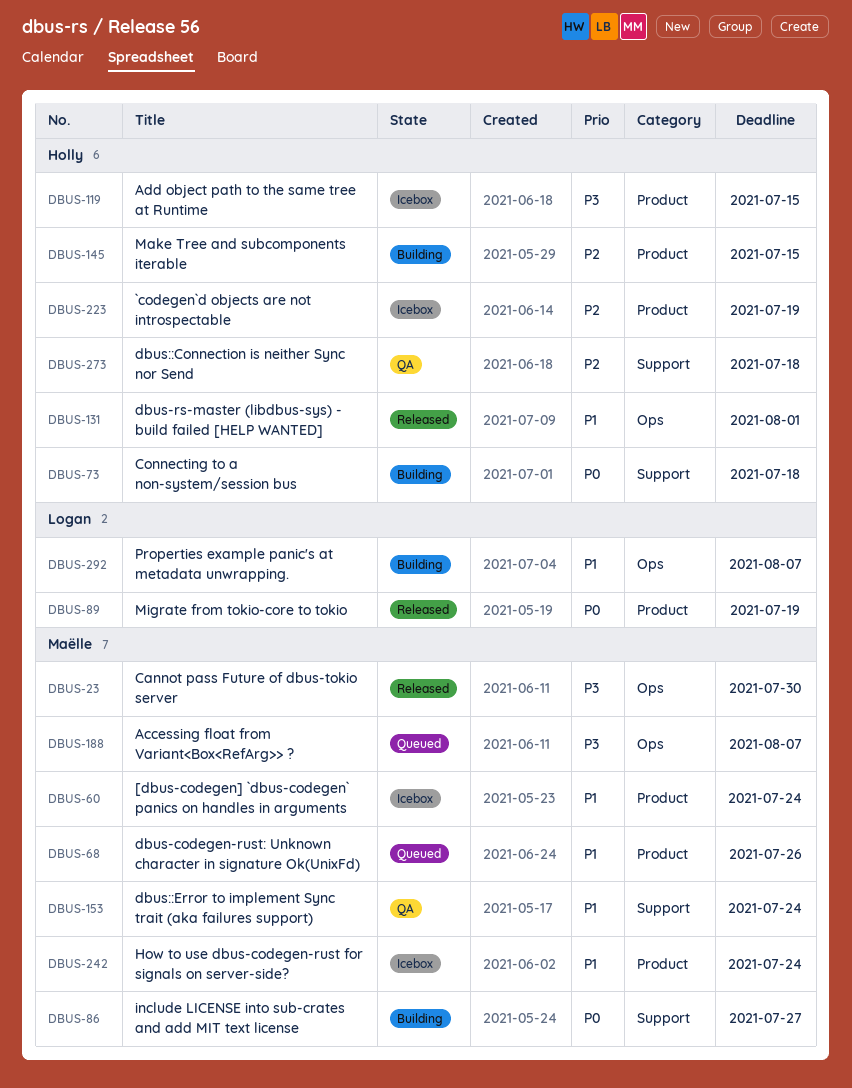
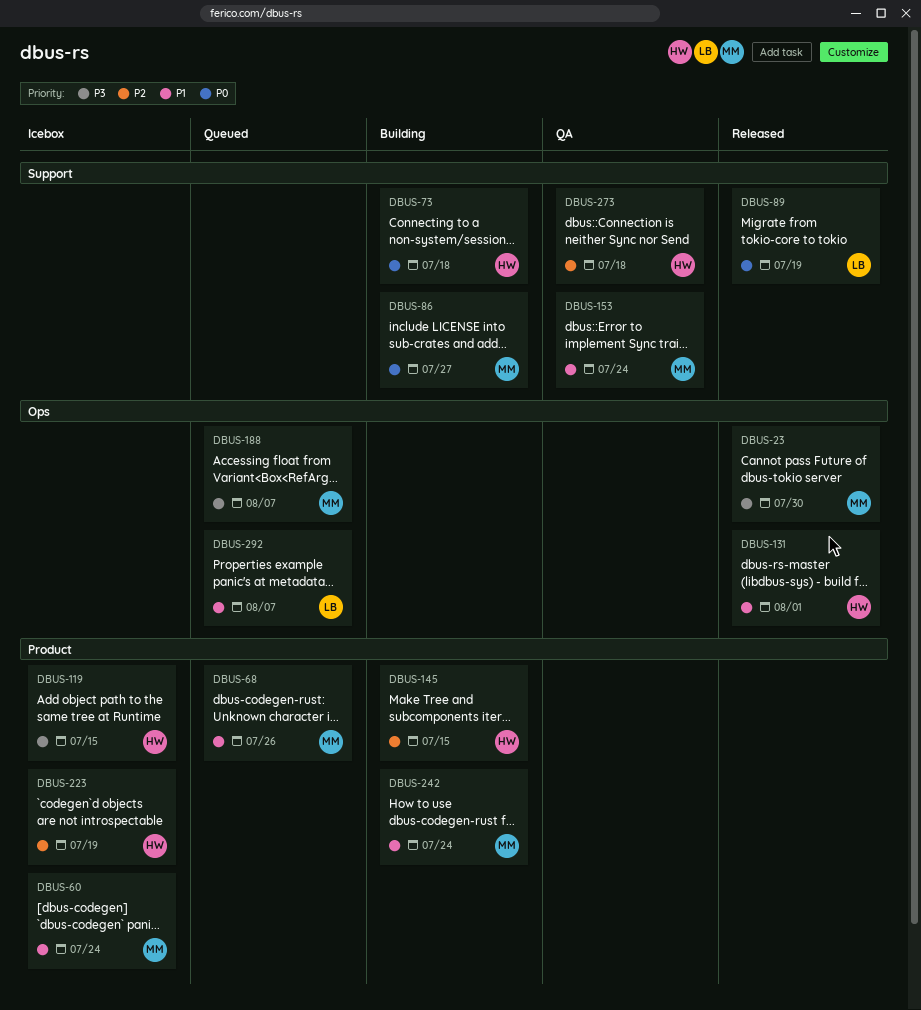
DBUS-89, label: Product -> Support
DBUS-242, status: Icebox -> Building
DBUS-292, status: Building -> Queued

